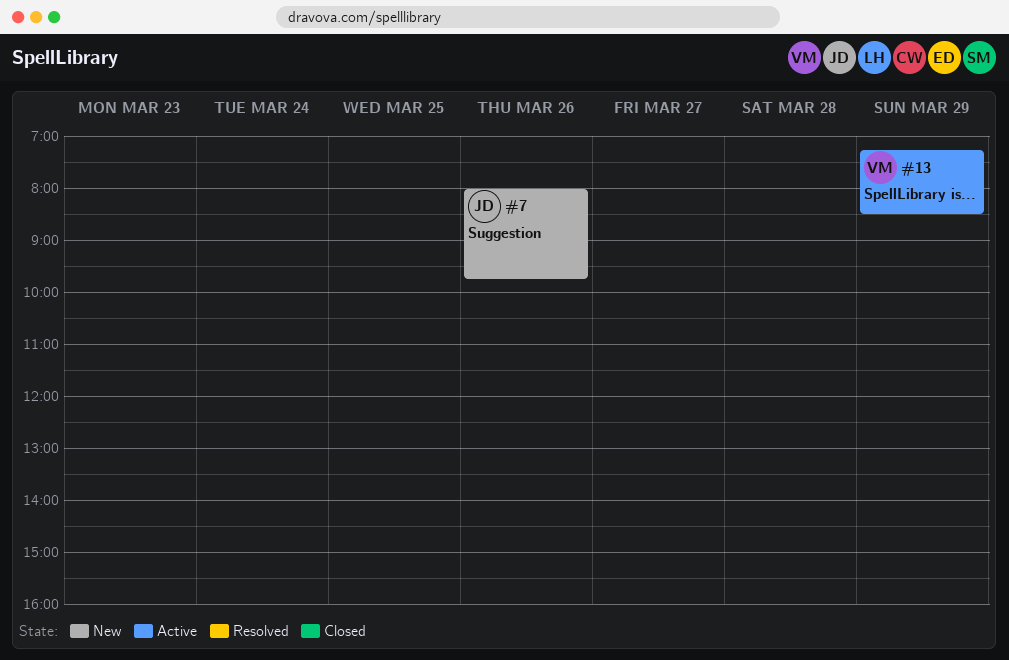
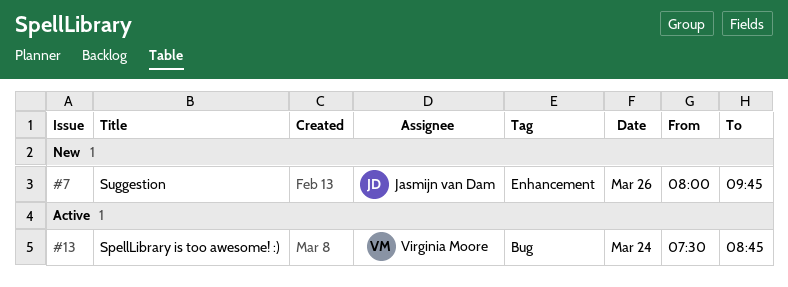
#13, day: Mar 29 -> Mar 24
#13, begins: 07:15 -> 07:30
#13, ends: 08:30 -> 08:45

